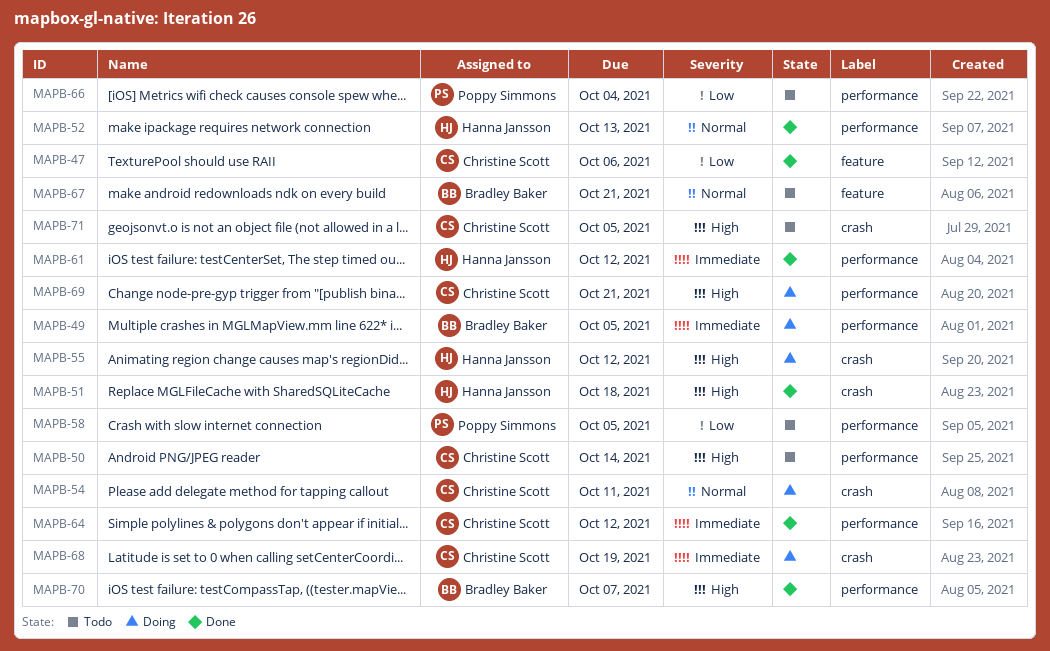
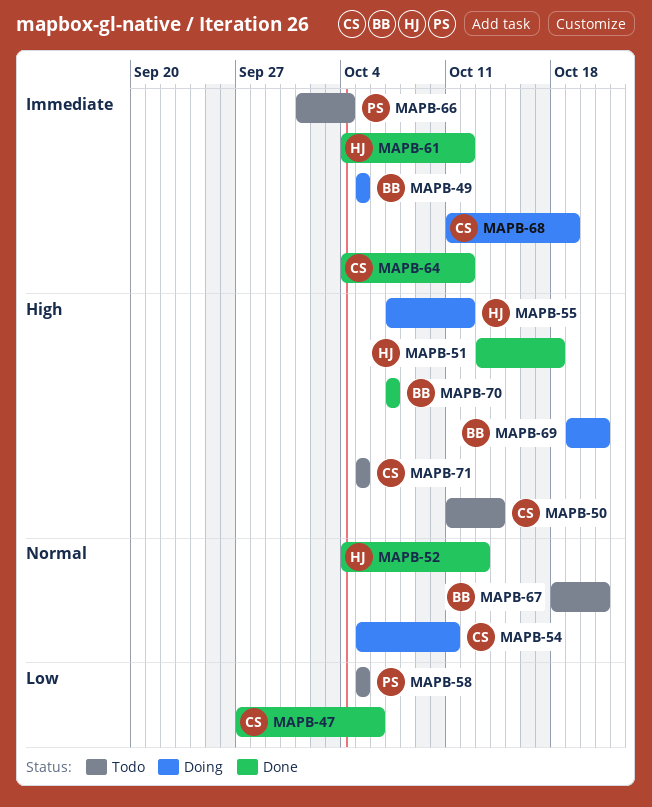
MAPB-66, priority: Low -> Immediate
MAPB-69, owner: Christine Scott -> Bradley Baker

